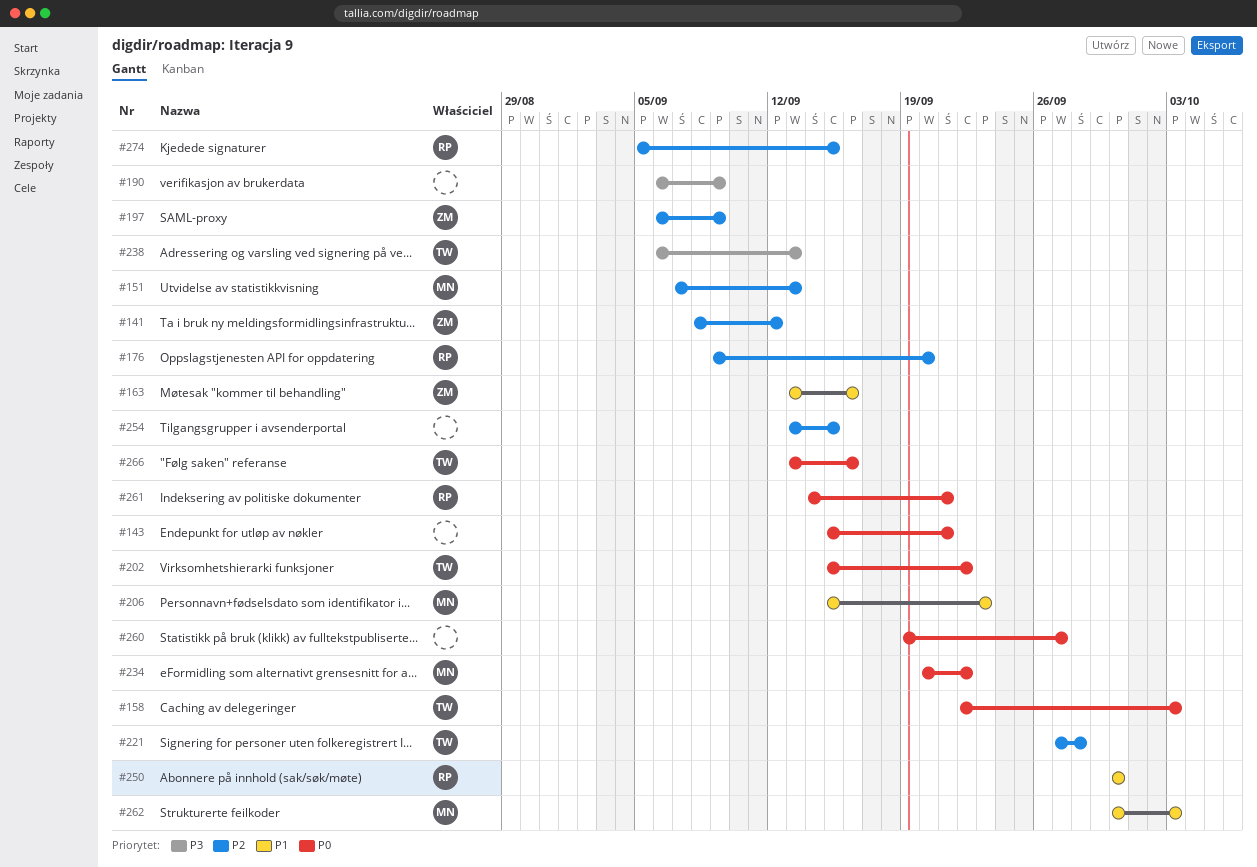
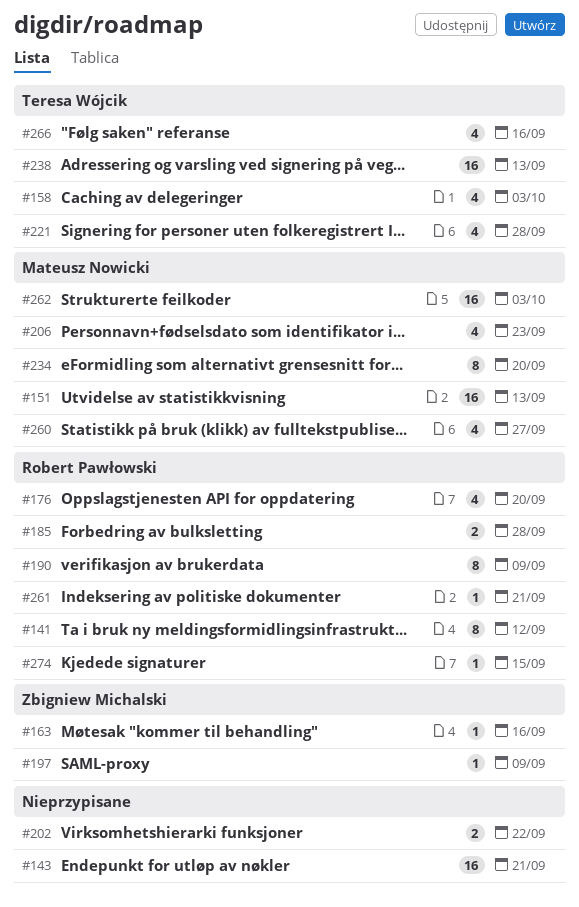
#141, owner: Zbigniew Michalski -> Robert Pawłowski
#185: none -> present
#190, owner: none -> Robert Pawłowski
#202, owner: Teresa Wójcik -> none
#234, due: Sep 22 -> Sep 20
#250: present -> none
#254: present -> none
#260, owner: none -> Mateusz Nowicki

